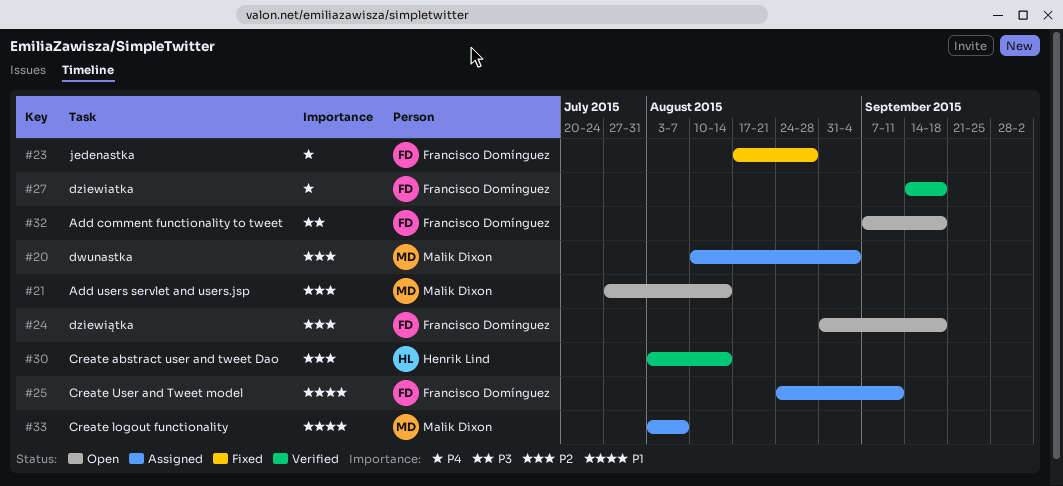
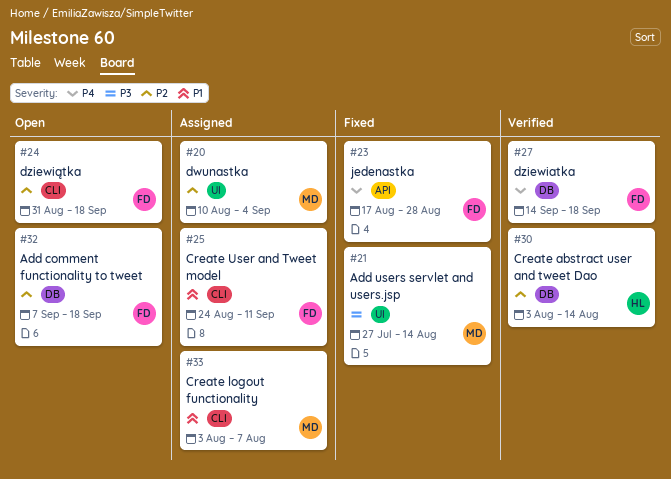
#21, status: Open -> Fixed
#21, priority: P2 -> P3
#32, priority: P3 -> P2

